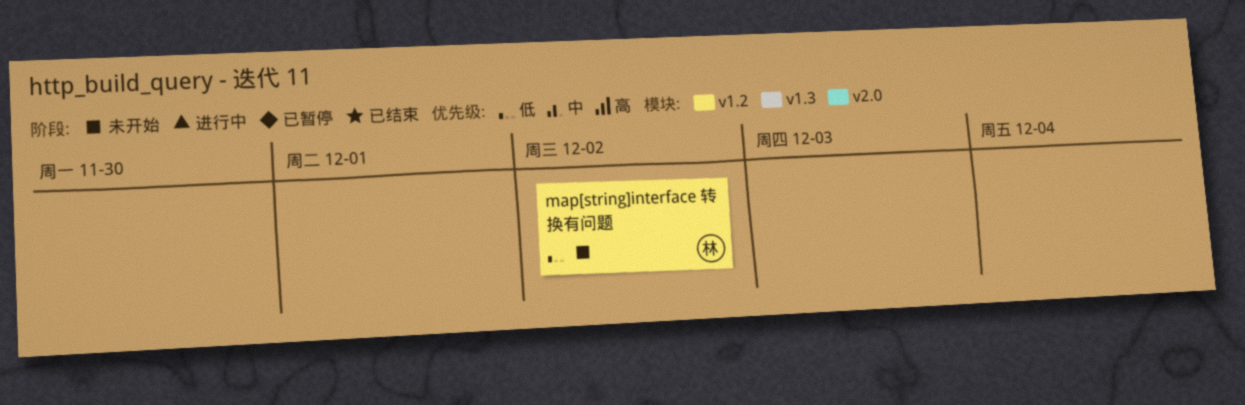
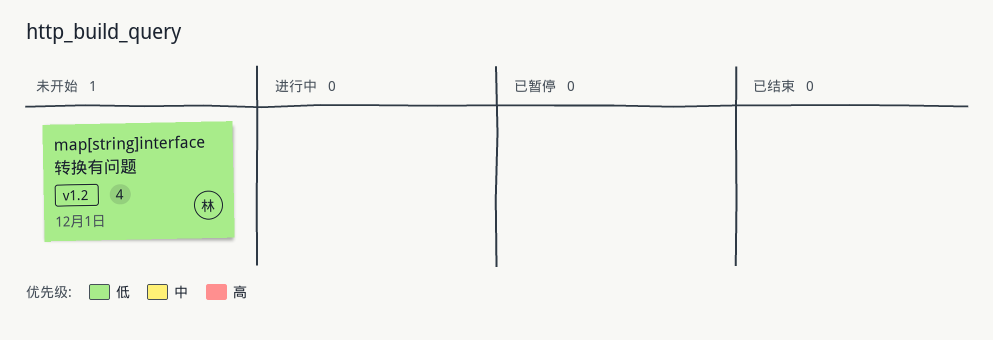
map[string]interface 转换有问题, due: Dec 2 -> Dec 1

